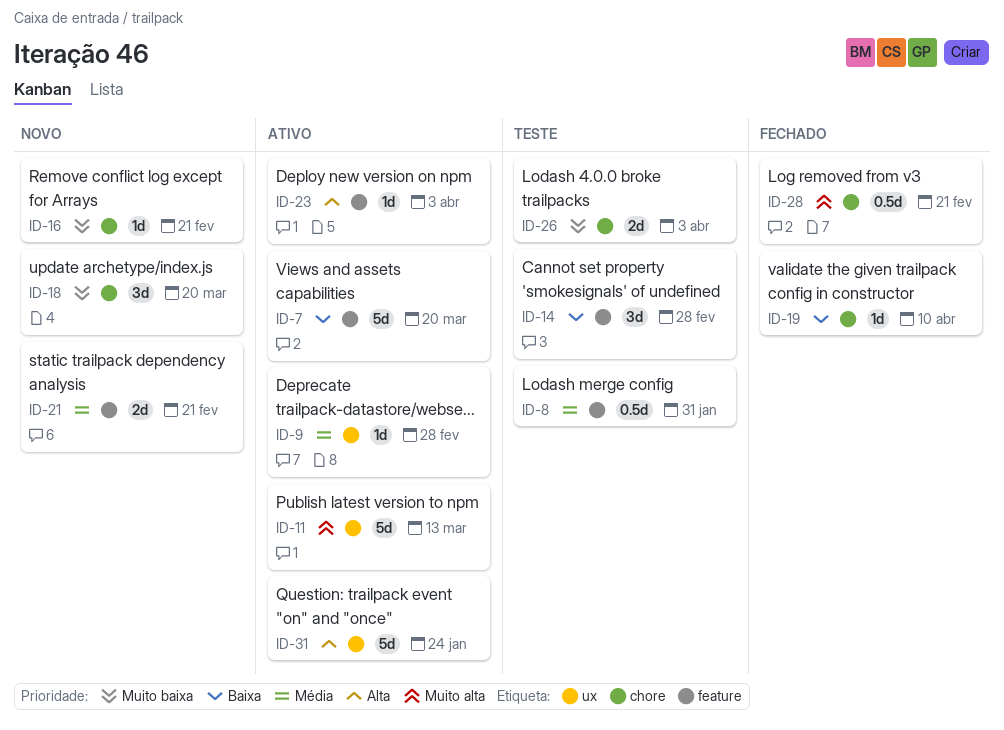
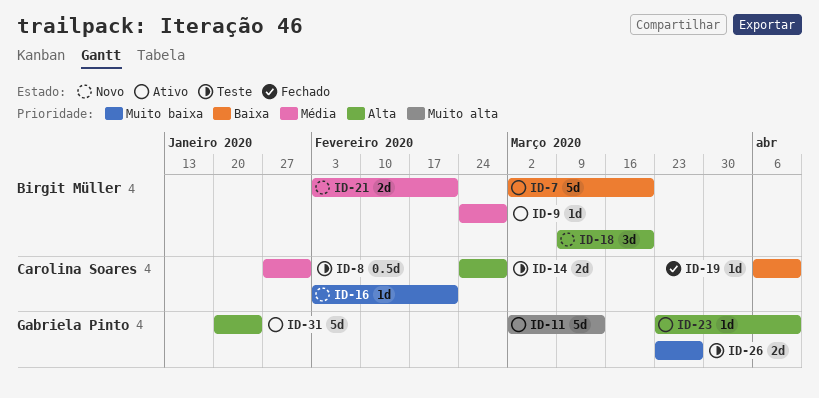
ID-14, priority: Baixa -> Alta
ID-14, estimate: 3d -> 2d
ID-18, priority: Muito baixa -> Alta
ID-23, due: Apr 3 -> Apr 10
ID-26, due: Apr 3 -> Mar 27
ID-28: present -> none

